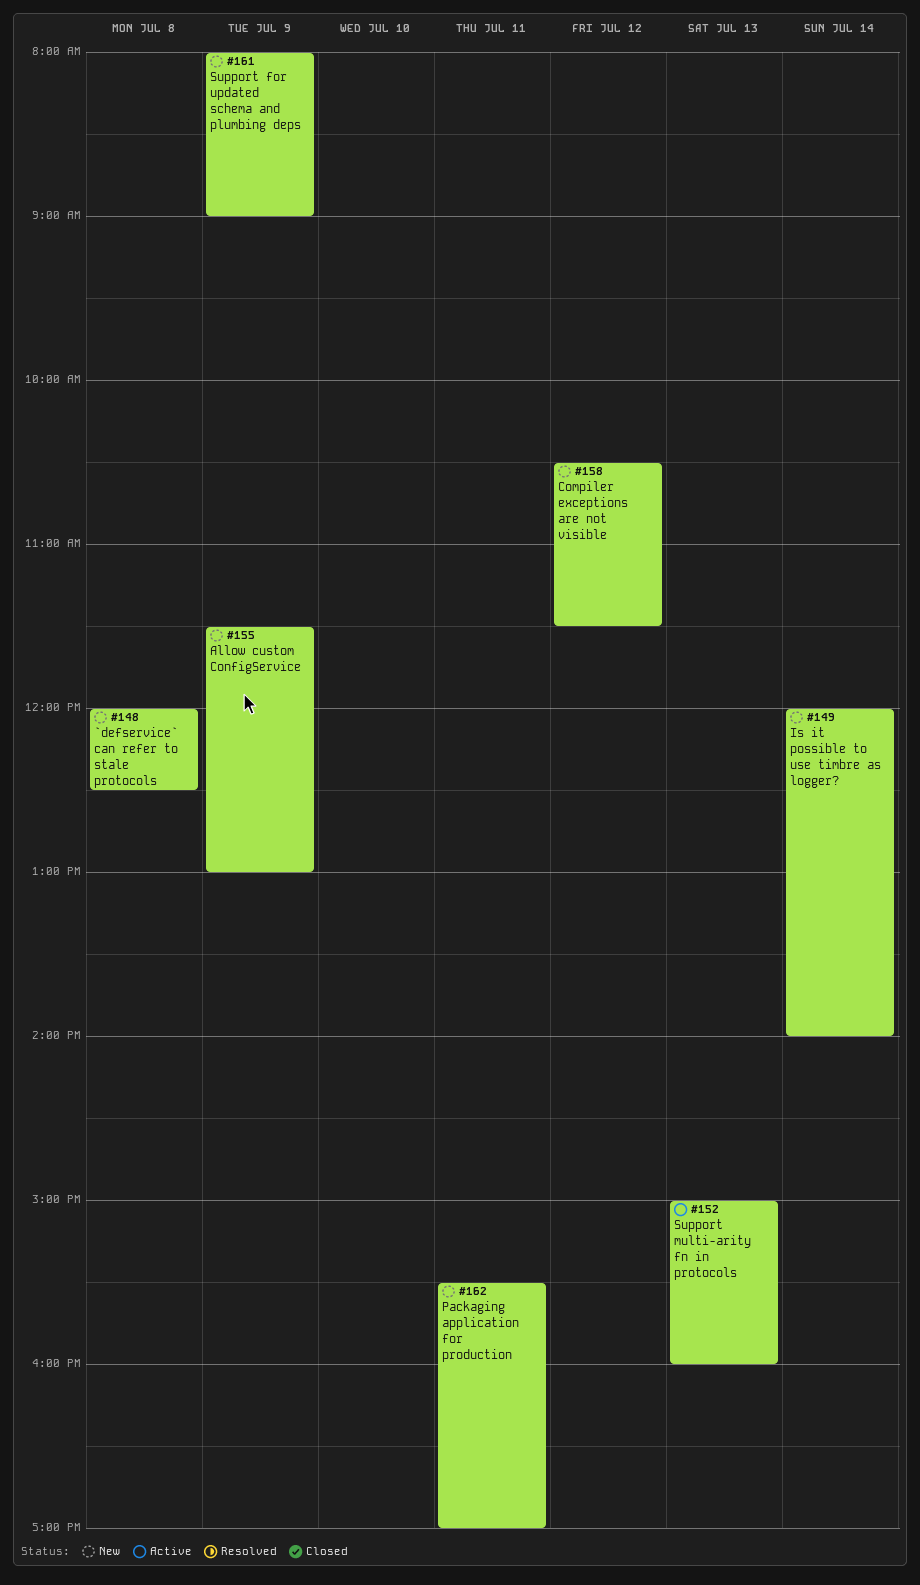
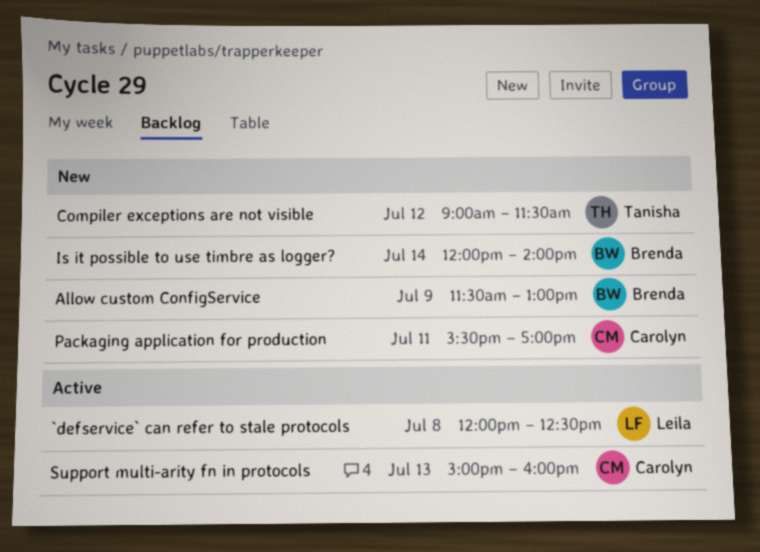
`defservice` can refer to stale protocols, status: New -> Active
Compiler exceptions are not visible, begins: 10:30 -> 09:00
Support for updated schema and plumbing deps: present -> none

